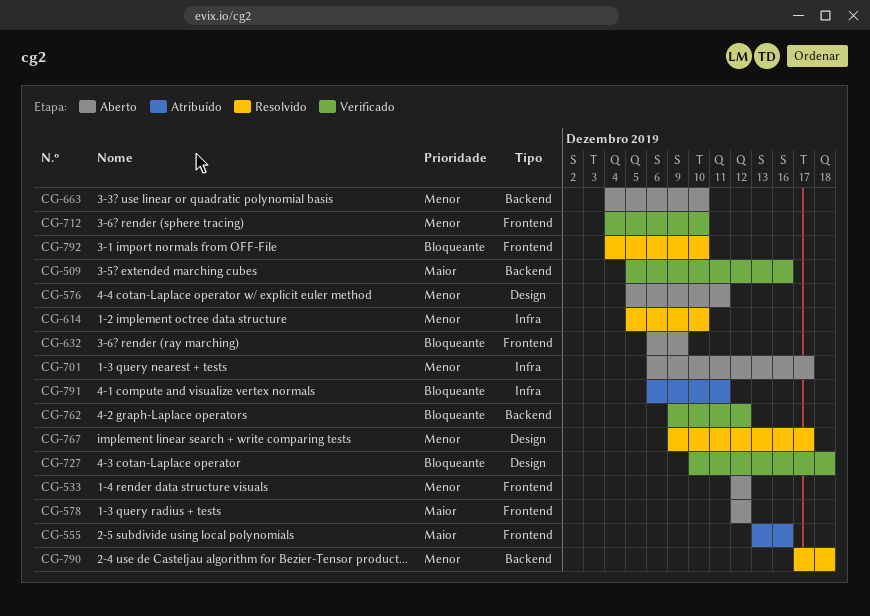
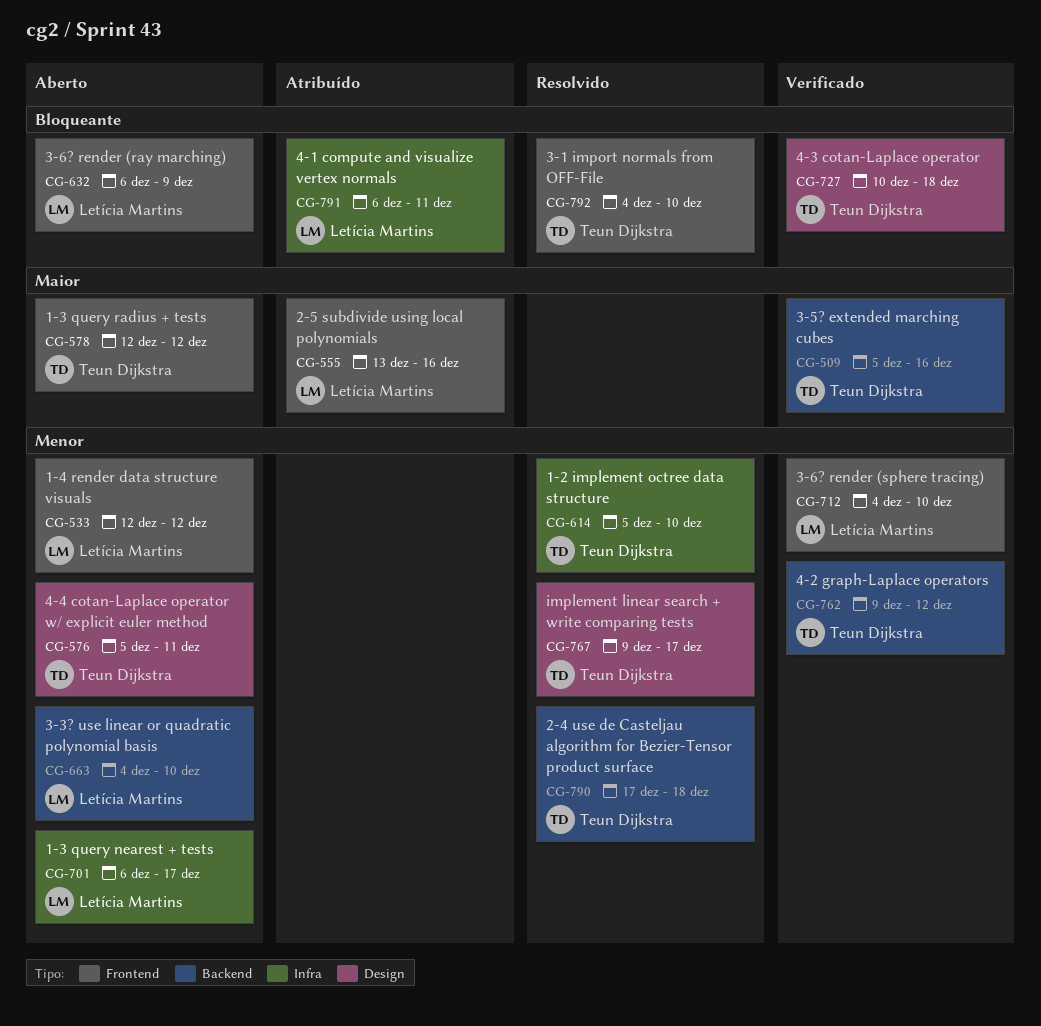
CG-762, priority: Bloqueante -> Menor

